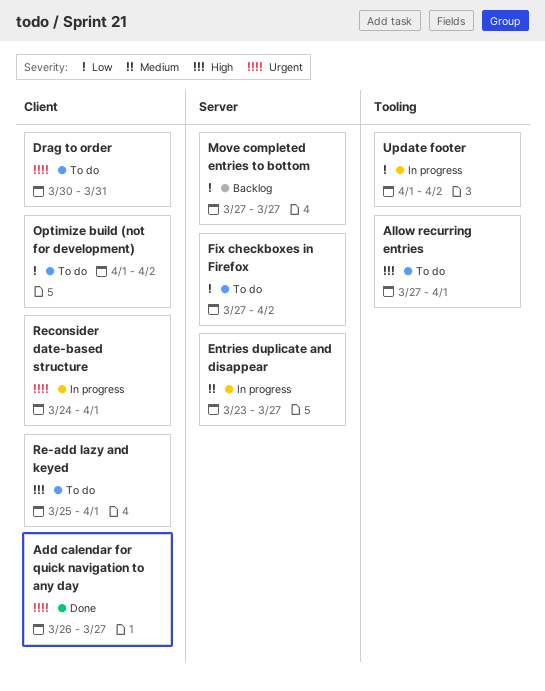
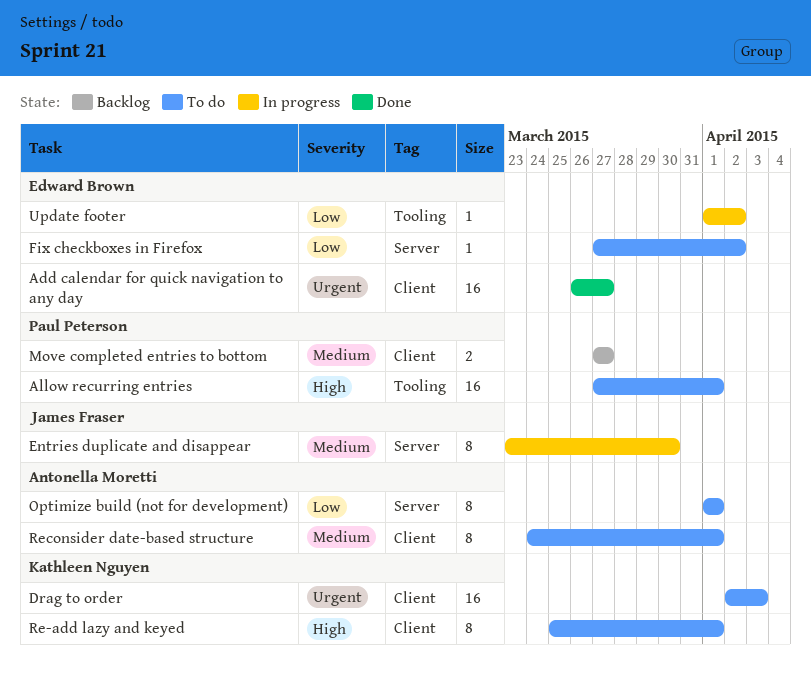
Drag to order, start: Mar 30 -> Apr 2
Drag to order, due: Mar 31 -> Apr 3
Entries duplicate and disappear, due: Mar 27 -> Mar 30
Move completed entries to bottom, priority: Low -> Medium
Move completed entries to bottom, label: Server -> Client
Optimize build (not for development), label: Client -> Server
Optimize build (not for development), due: Apr 2 -> Apr 1
Reconsider date-based structure, status: In progress -> To do
Reconsider date-based structure, priority: Urgent -> Medium

